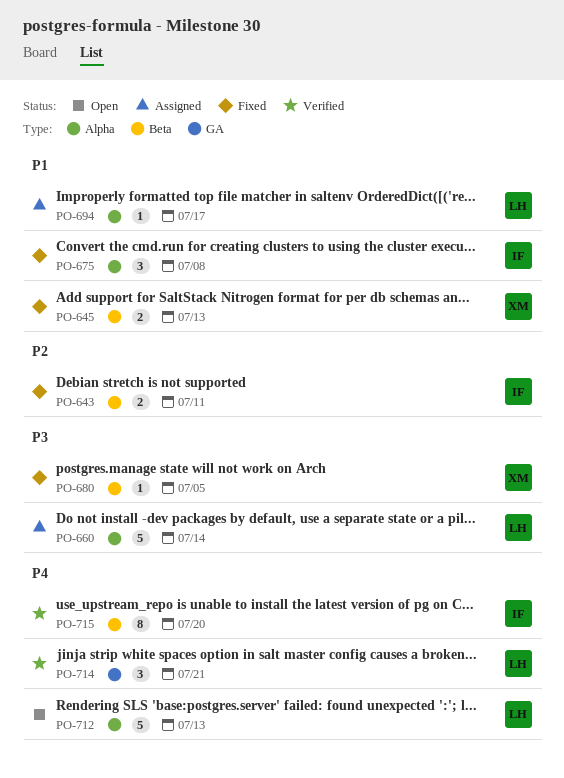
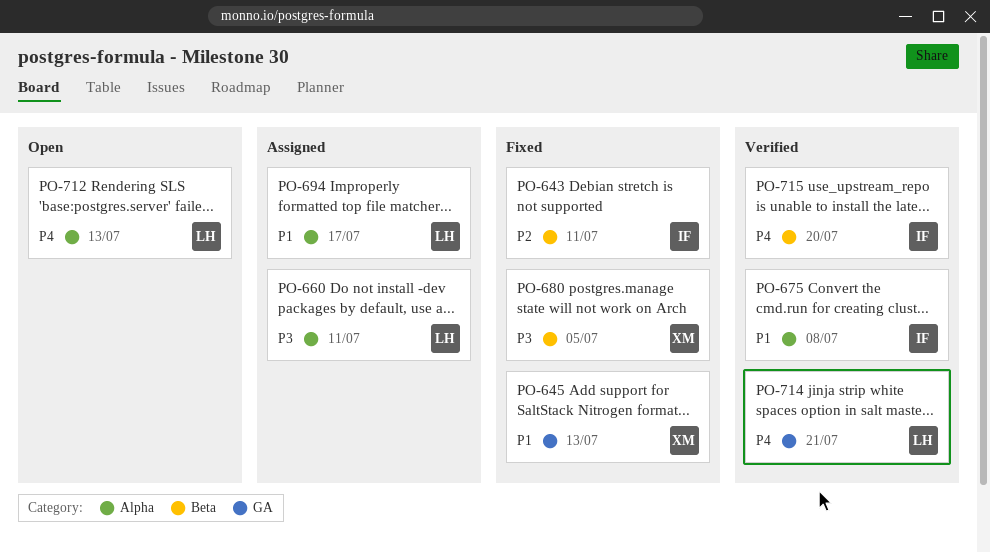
PO-645, label: Beta -> GA
PO-660, due: Jul 14 -> Jul 11
PO-675, status: Fixed -> Verified

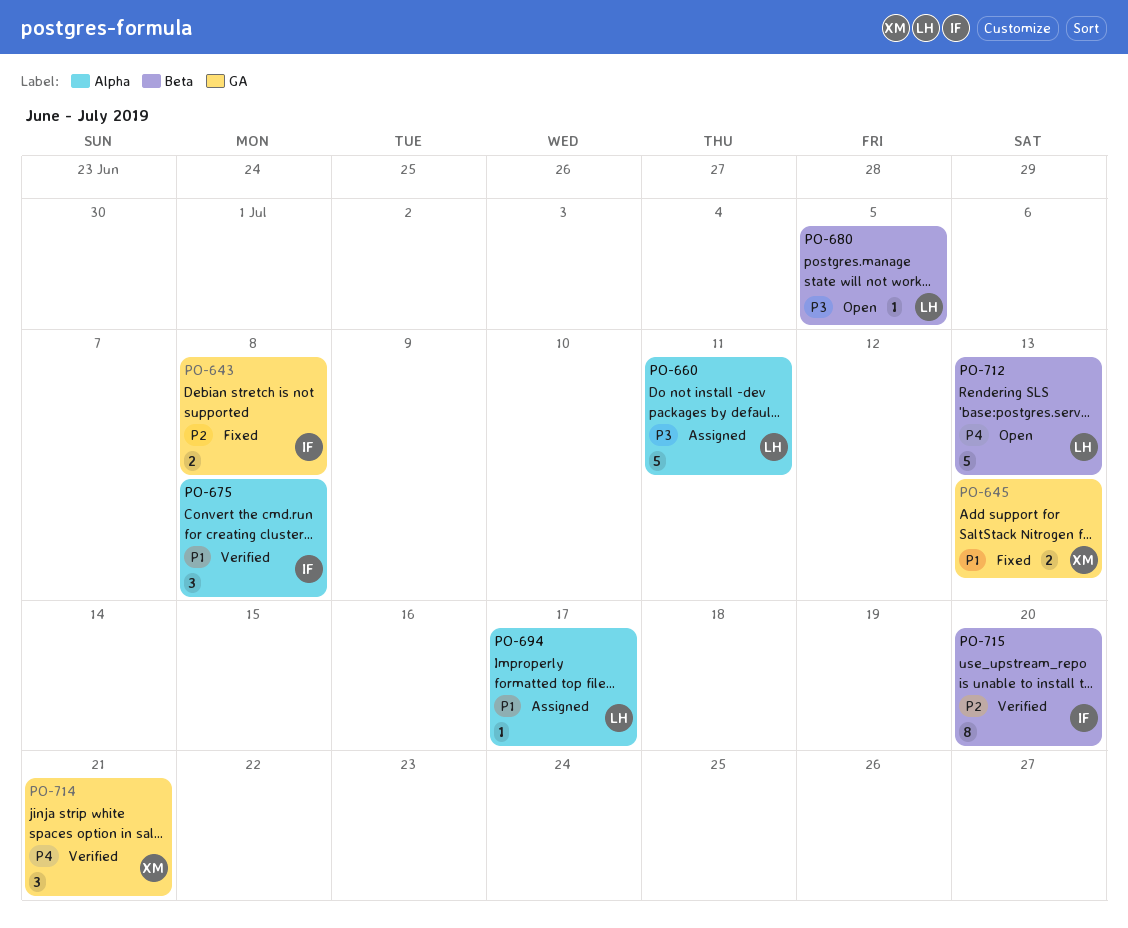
PO-643, label: Beta -> GA
PO-643, due: Jul 11 -> Jul 8
PO-680, status: Fixed -> Open
PO-680, owner: XM -> LH
PO-712, label: Alpha -> Beta
PO-714, owner: LH -> XM
PO-715, priority: P4 -> P2

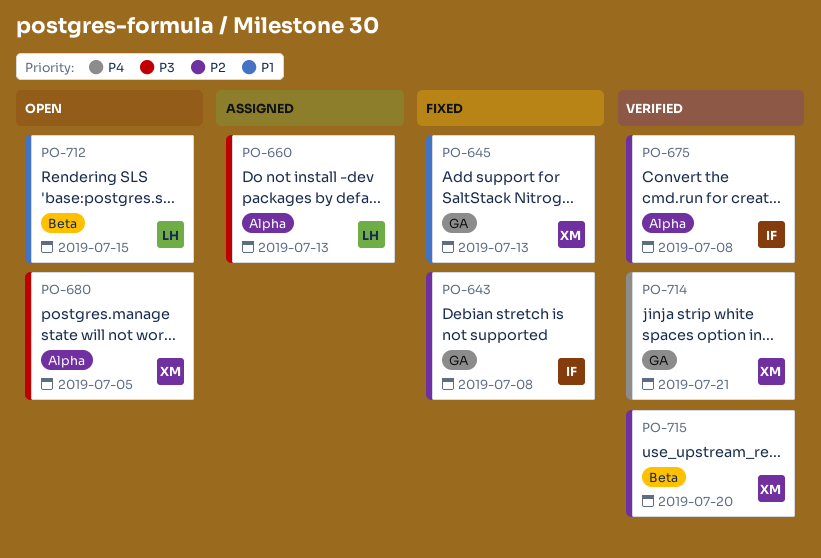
PO-660, due: Jul 11 -> Jul 13
PO-675, priority: P1 -> P2
PO-680, owner: LH -> XM
PO-680, label: Beta -> Alpha
PO-694: present -> none
PO-712, priority: P4 -> P1
PO-712, due: Jul 13 -> Jul 15
PO-715, owner: IF -> XM

